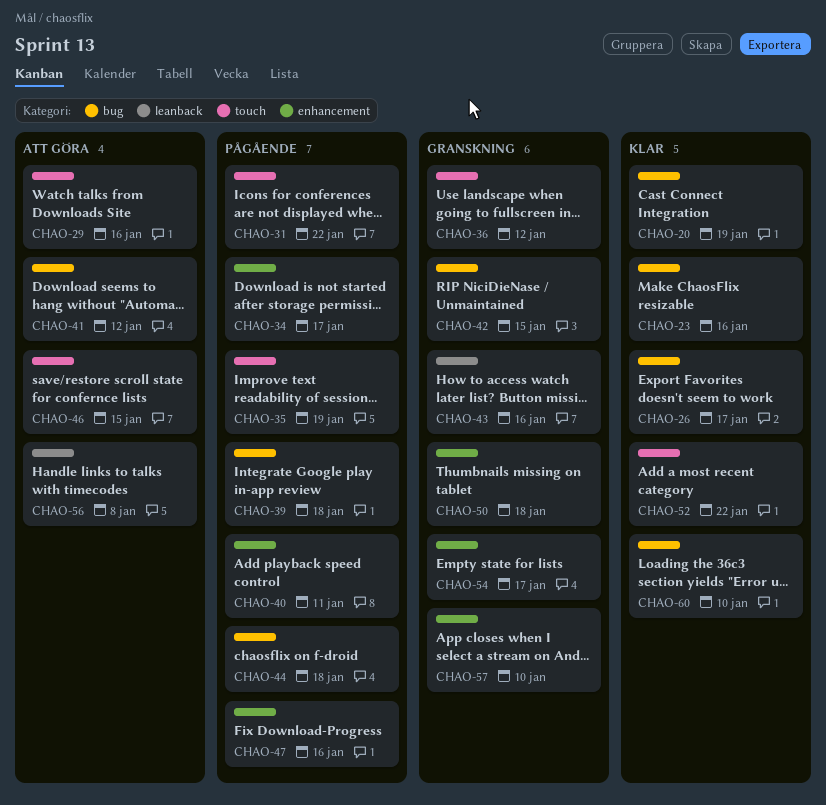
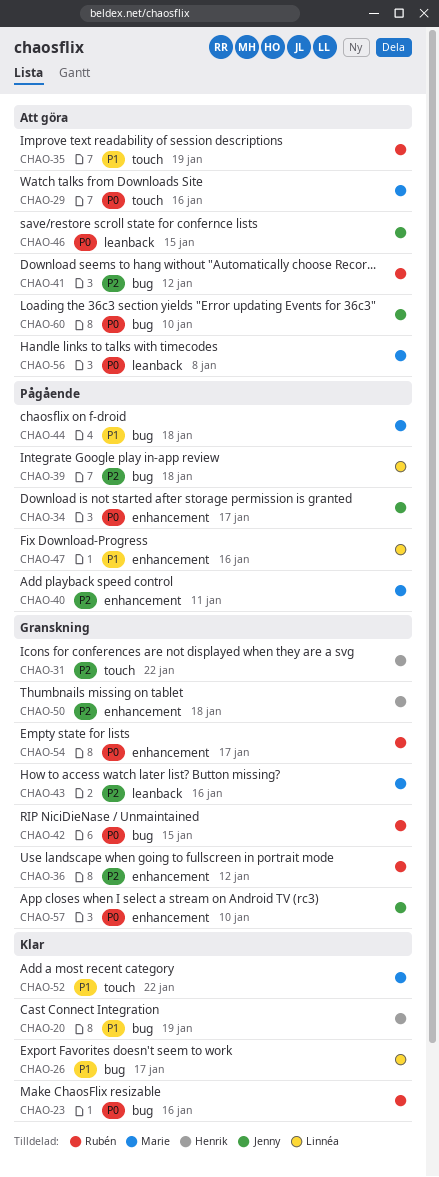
CHAO-31, status: Pågående -> Granskning
CHAO-35, status: Pågående -> Att göra
CHAO-36, label: touch -> enhancement
CHAO-46, label: touch -> leanback
CHAO-60, status: Klar -> Att göra

